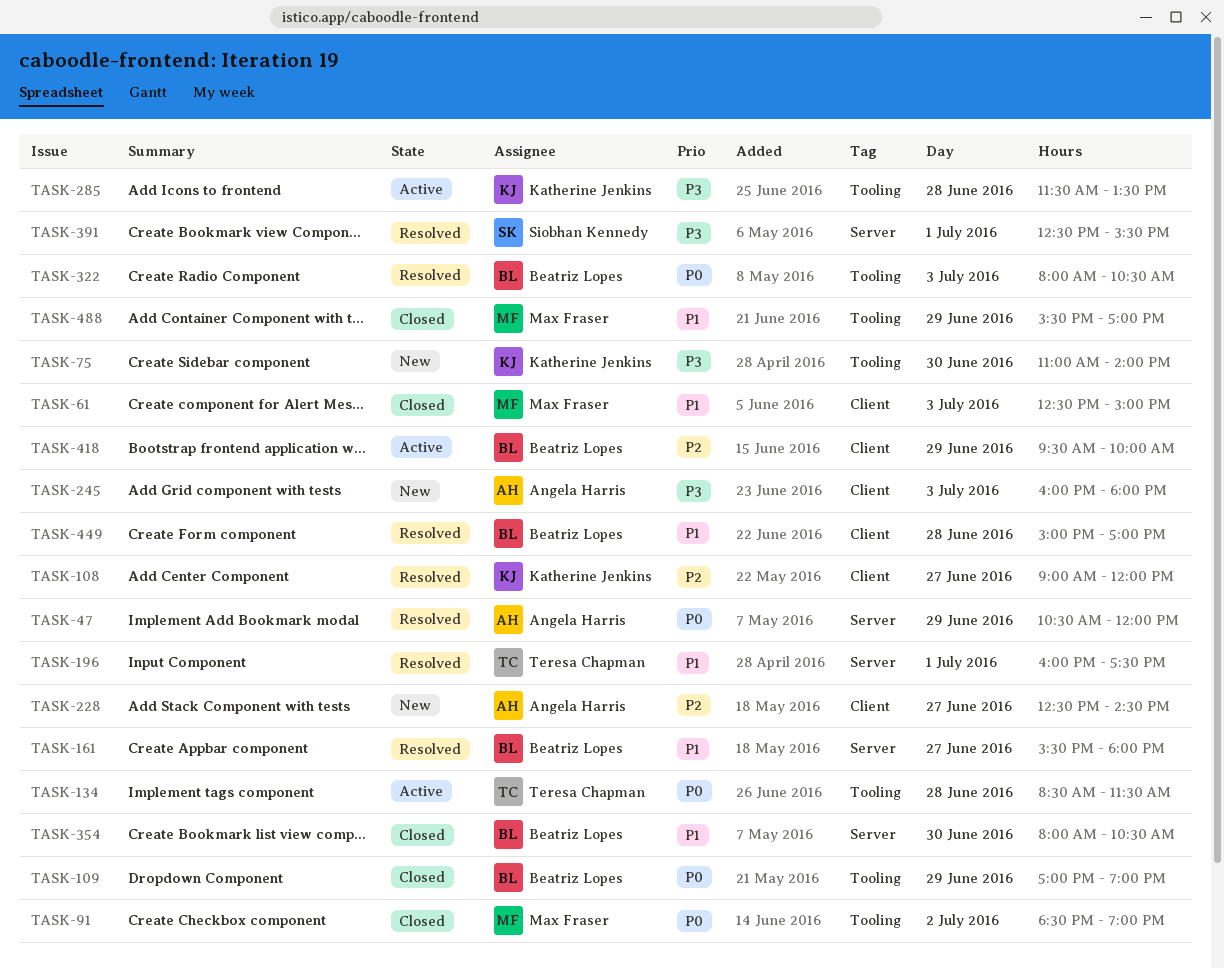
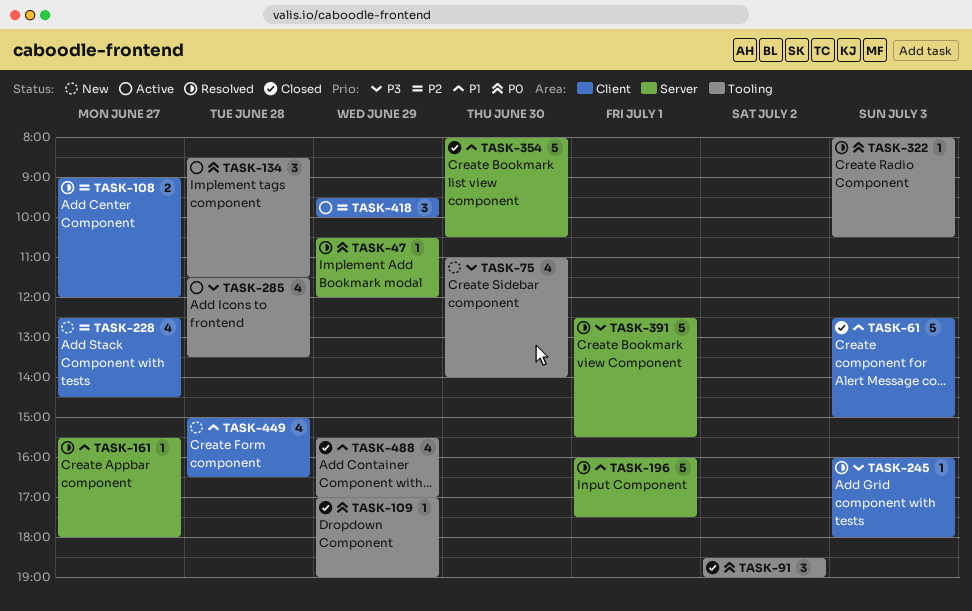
TASK-245, status: New -> Resolved
TASK-449, status: Resolved -> New
TASK-449, ends: 17:00 -> 16:30

